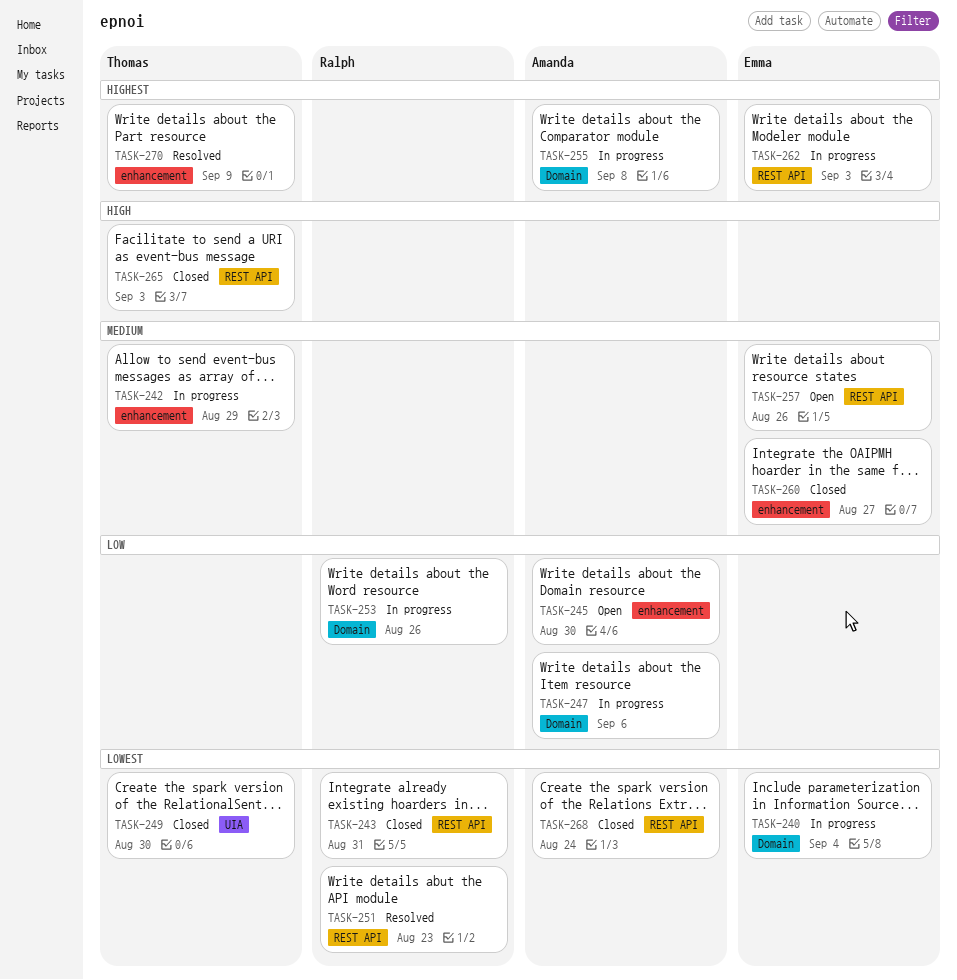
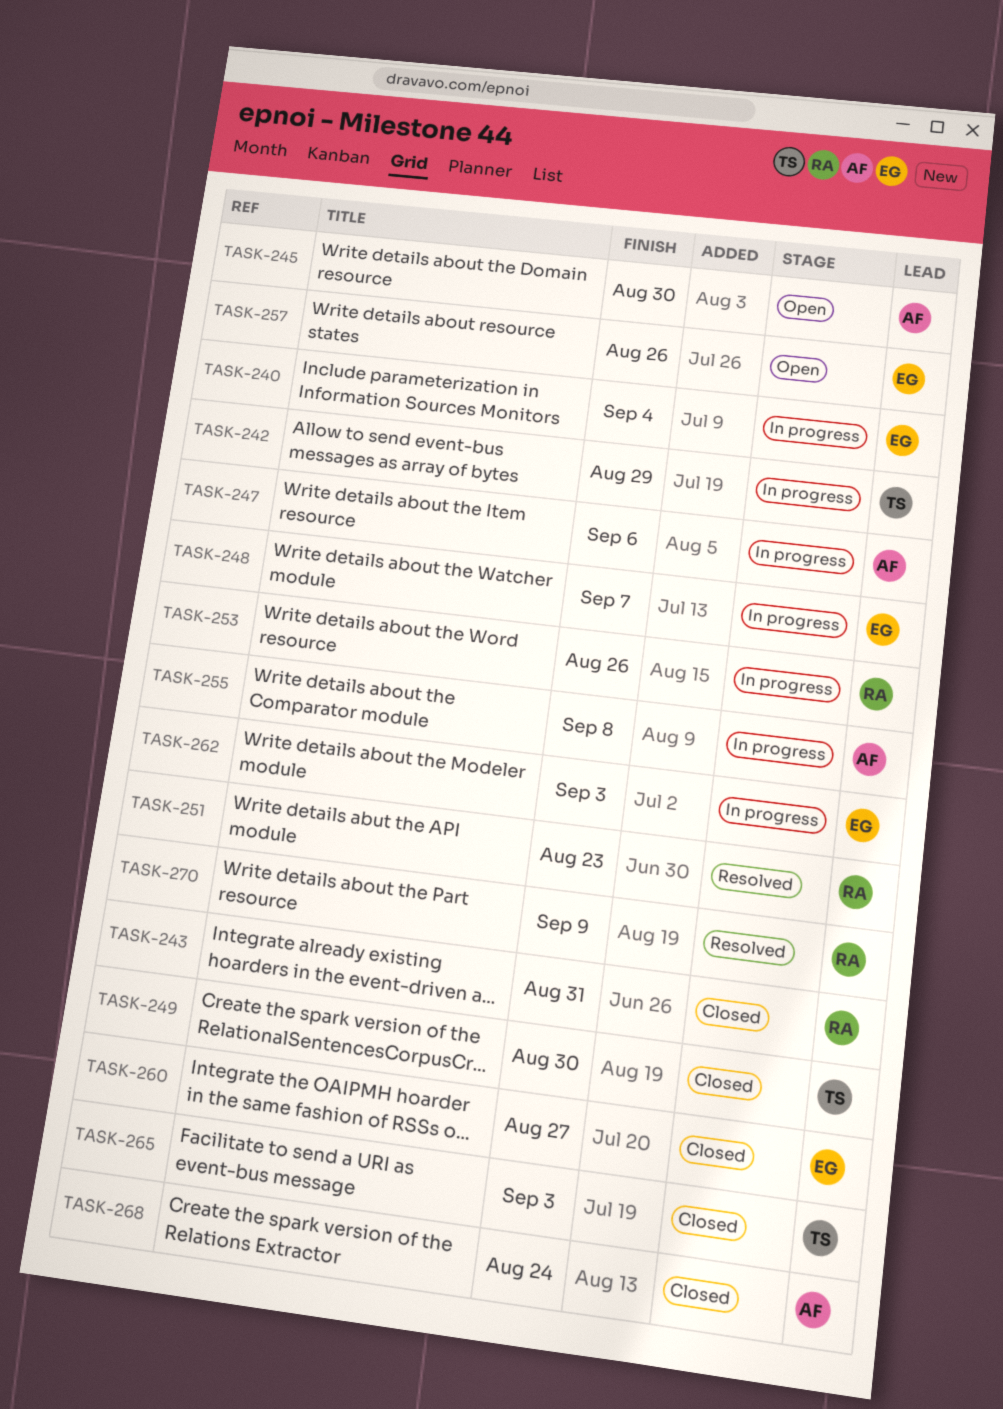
TASK-248: none -> present
TASK-270, owner: Thomas -> Ralph

